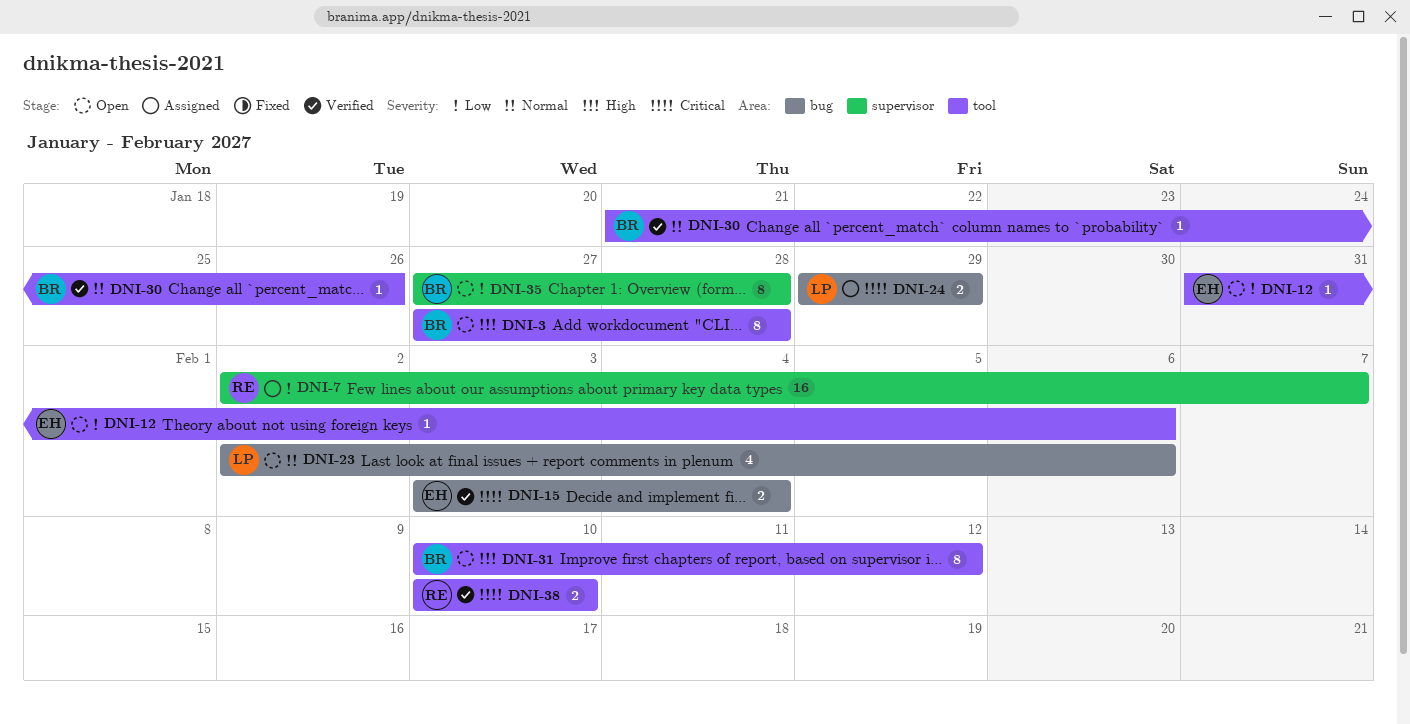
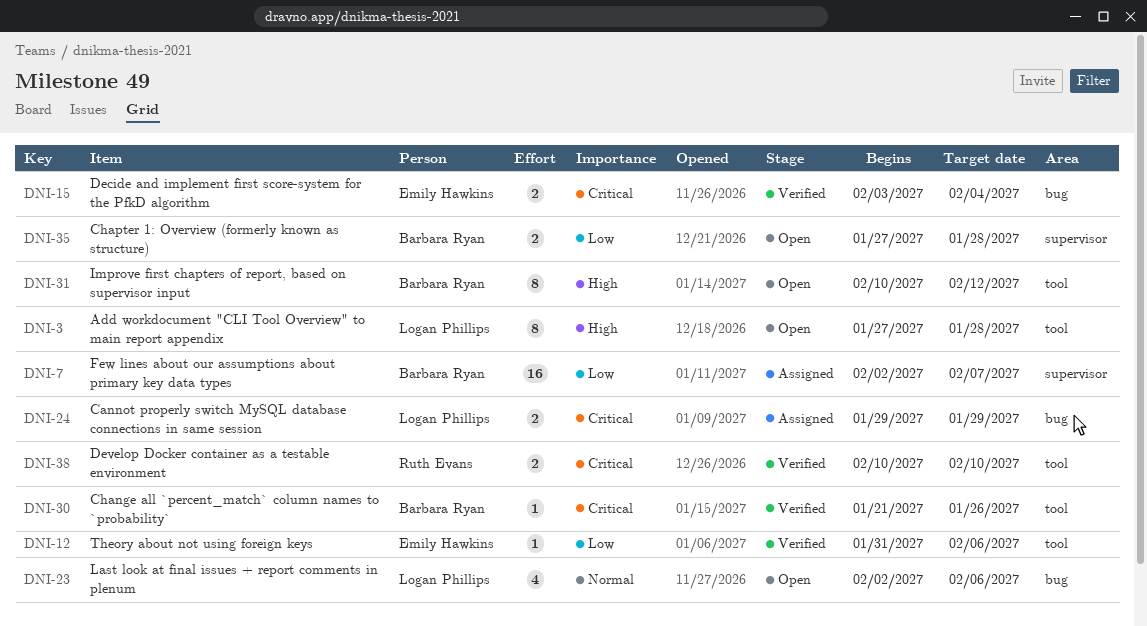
DNI-3, owner: Barbara Ryan -> Logan Phillips
DNI-7, owner: Ruth Evans -> Barbara Ryan
DNI-12, status: Open -> Verified
DNI-30, priority: Normal -> Critical
DNI-35, estimate: 8 -> 2

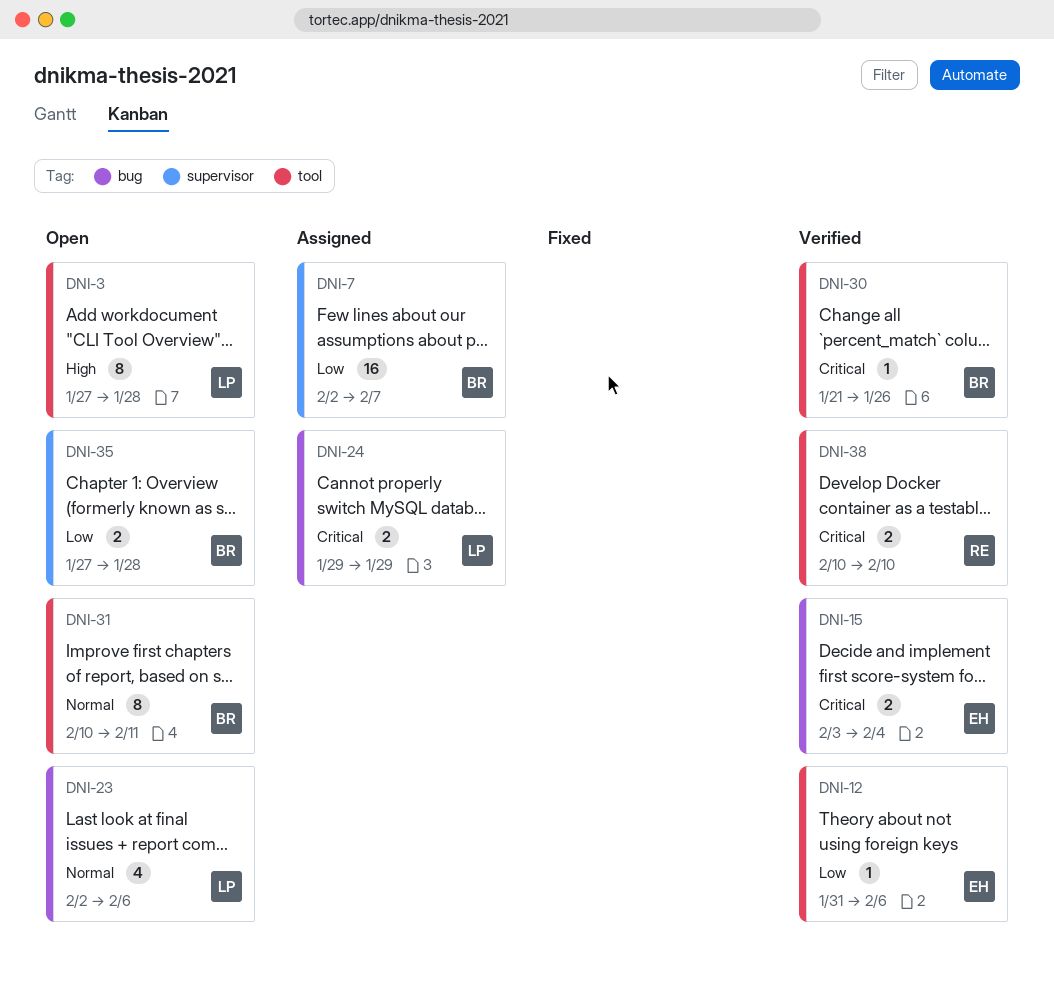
DNI-31, priority: High -> Normal
DNI-31, due: Feb 12 -> Feb 11

